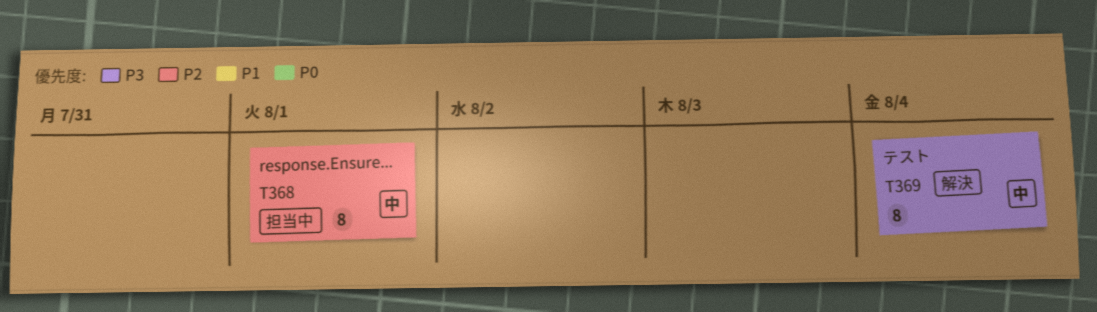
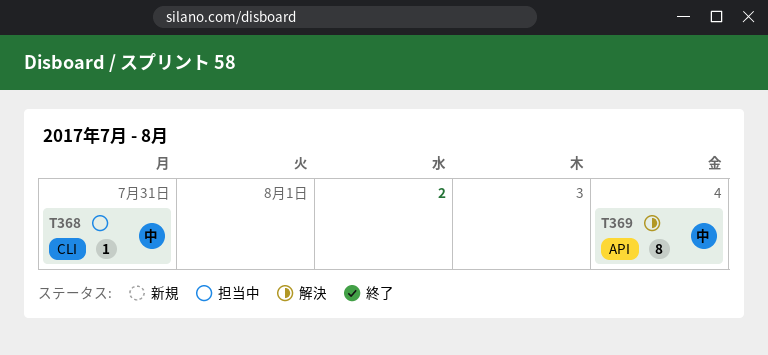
T368, estimate: 8 -> 1
T368, due: Aug 1 -> Jul 31

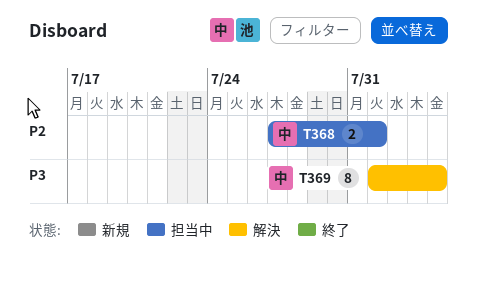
T368, estimate: 1 -> 2
T368, due: Jul 31 -> Aug 1

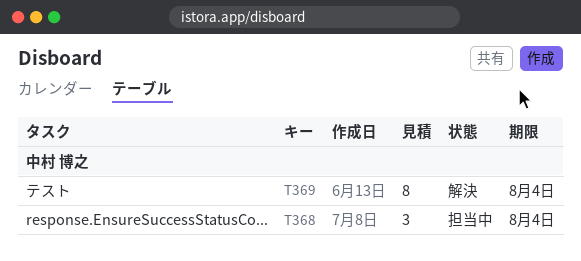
T368, estimate: 2 -> 3
T368, due: Aug 1 -> Aug 4

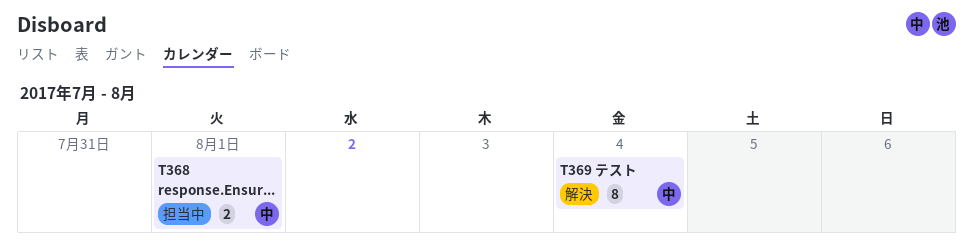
T368, estimate: 3 -> 2
T368, due: Aug 4 -> Aug 1

